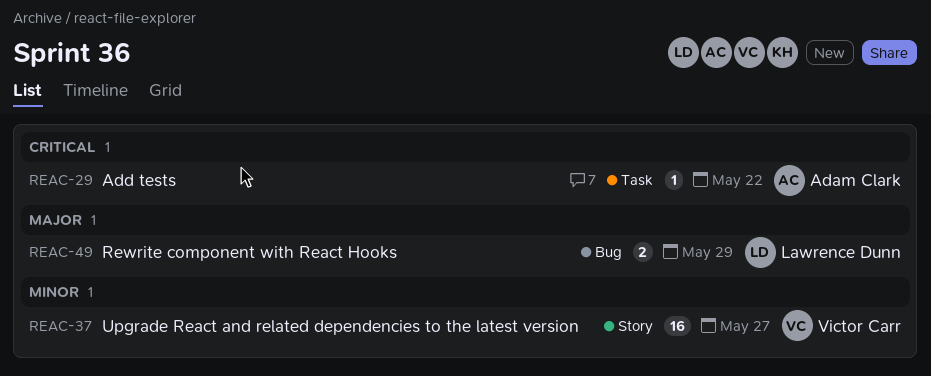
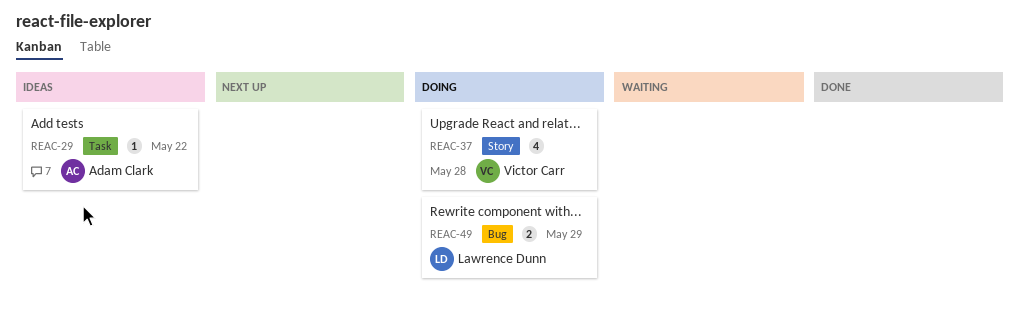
REAC-37, estimate: 16 -> 4
REAC-37, due: May 27 -> May 28

